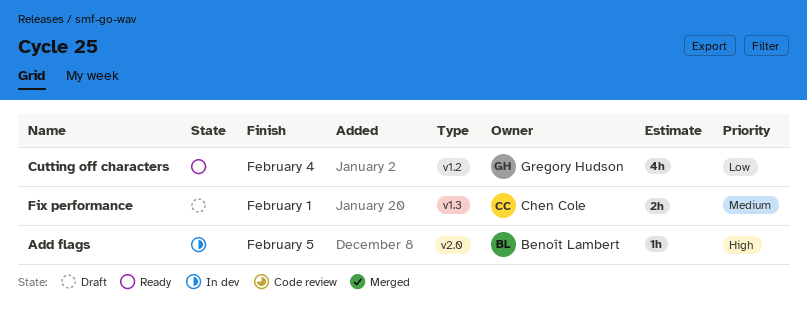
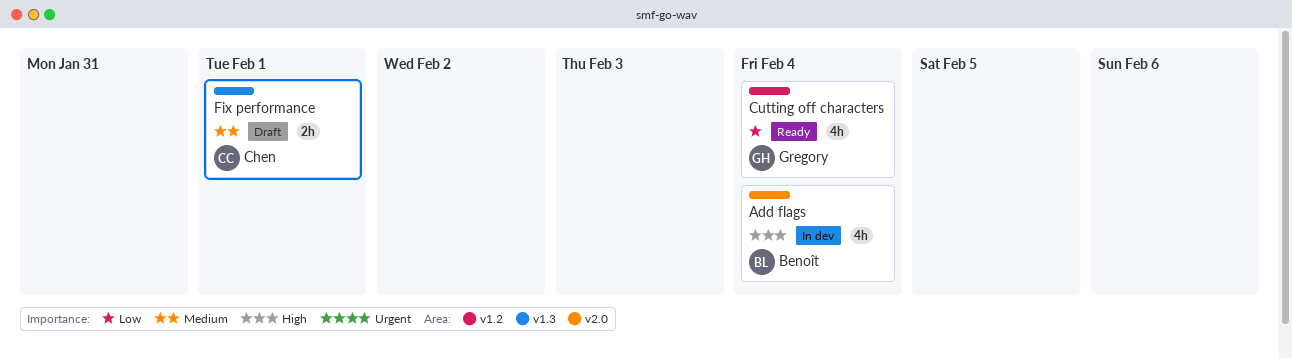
Add flags, estimate: 1h -> 4h
Add flags, due: Feb 5 -> Feb 4

